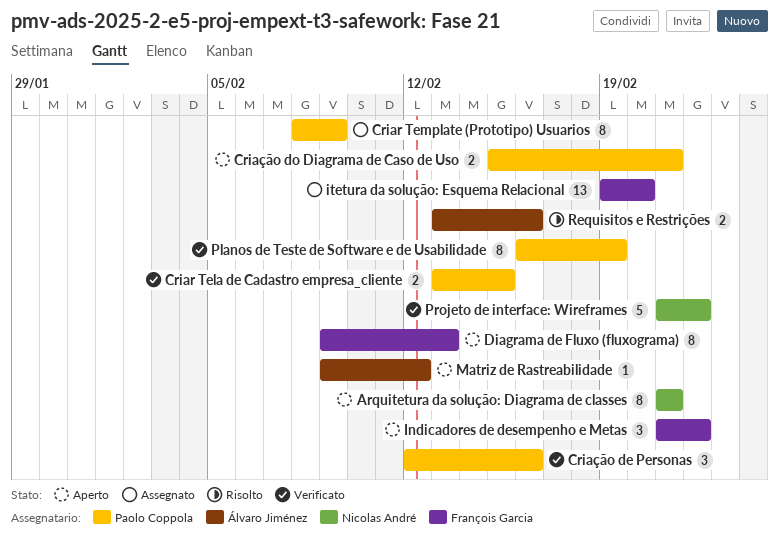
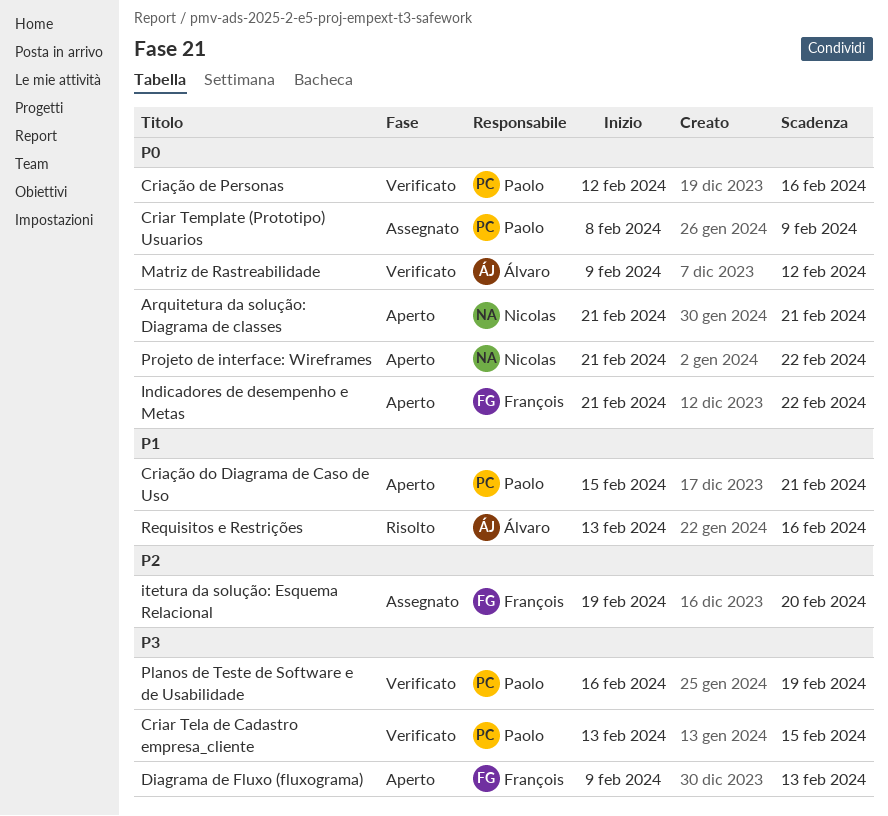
Matriz de Rastreabilidade, status: Aperto -> Verificato
Projeto de interface: Wireframes, status: Verificato -> Aperto

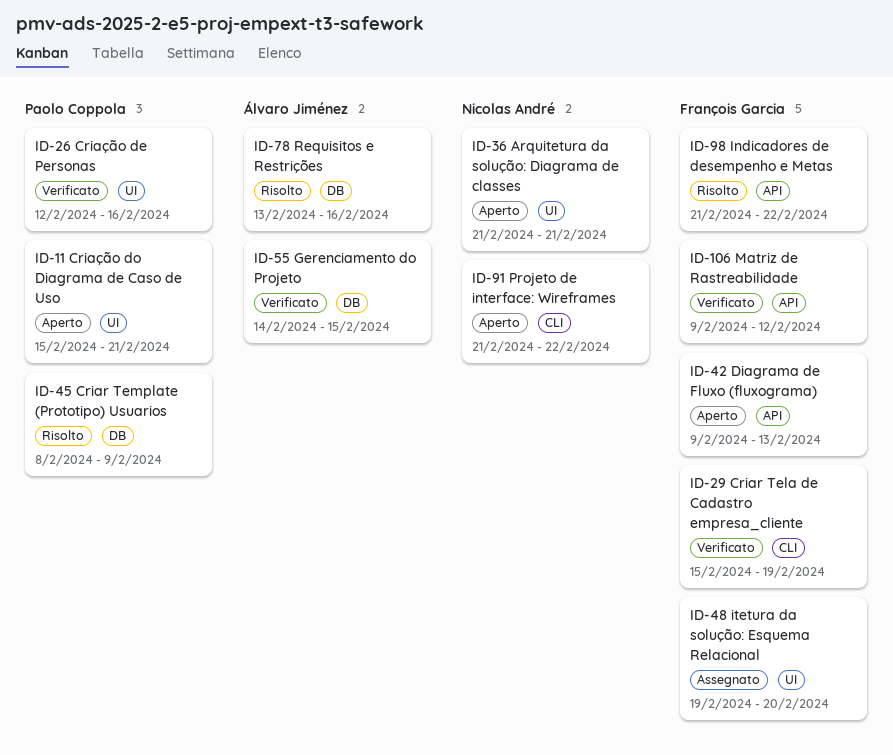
Criar Tela de Cadastro empresa_cliente, owner: Paolo Coppola -> François Garcia
Criar Tela de Cadastro empresa_cliente, start: Feb 13 -> Feb 15
Criar Tela de Cadastro empresa_cliente, due: Feb 15 -> Feb 19
Criar Template (Prototipo) Usuarios, status: Assegnato -> Risolto
Gerenciamento do Projeto: none -> present
Indicadores de desempenho e Metas, status: Aperto -> Risolto
Matriz de Rastreabilidade, owner: Álvaro Jiménez -> François Garcia
Planos de Teste de Software e de Usabilidade: present -> none

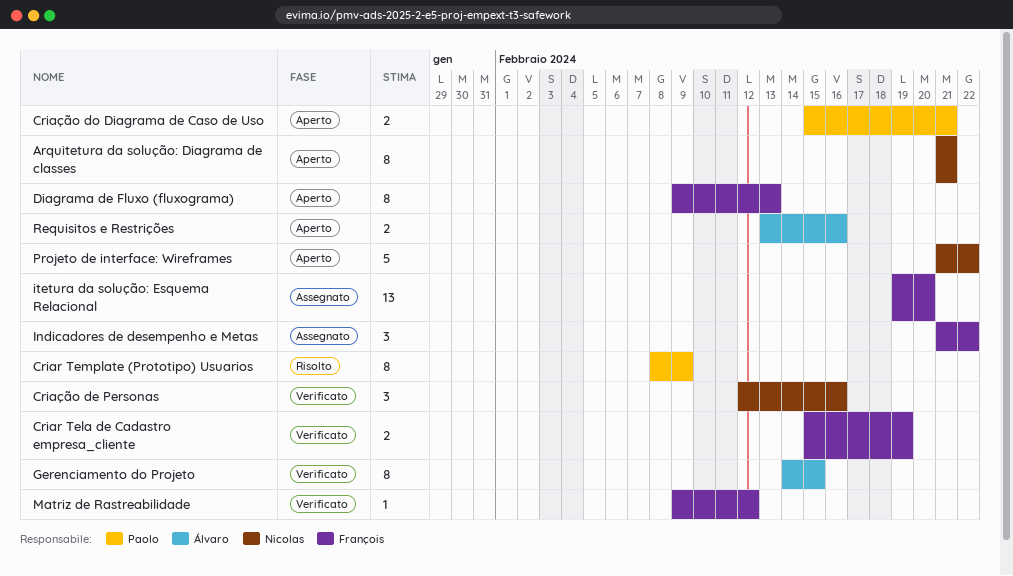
Criação de Personas, owner: Paolo Coppola -> Nicolas André
Indicadores de desempenho e Metas, status: Risolto -> Assegnato
Requisitos e Restrições, status: Risolto -> Aperto

